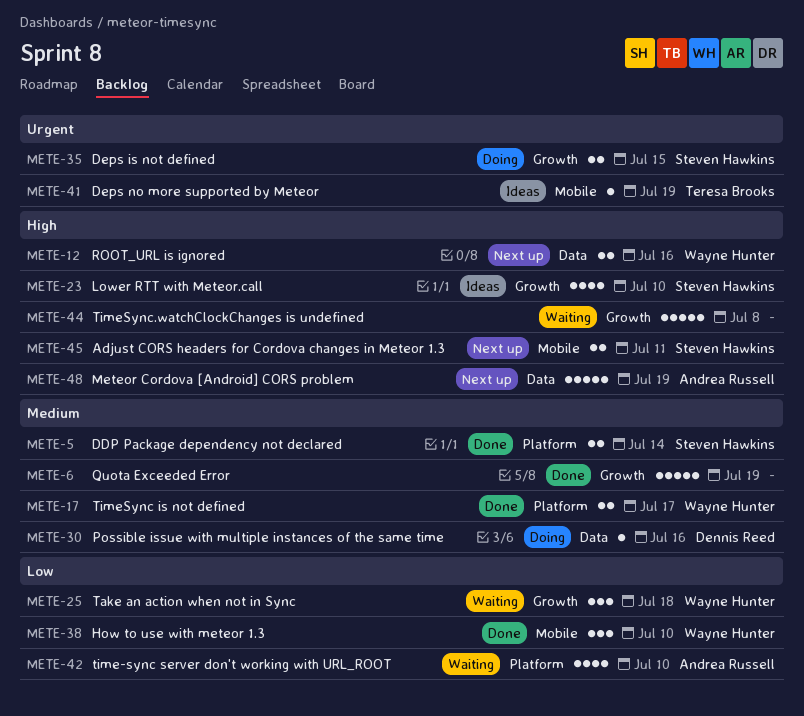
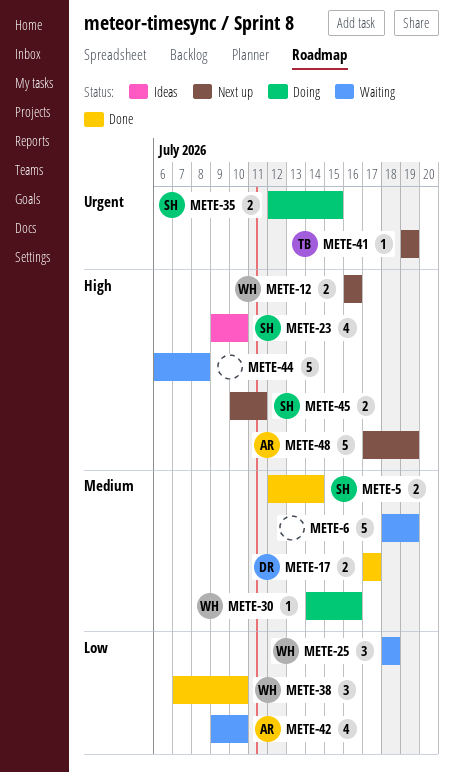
METE-6, status: Done -> Waiting
METE-17, owner: Wayne Hunter -> Dennis Reed
METE-30, owner: Dennis Reed -> Wayne Hunter
METE-41, status: Ideas -> Next up

